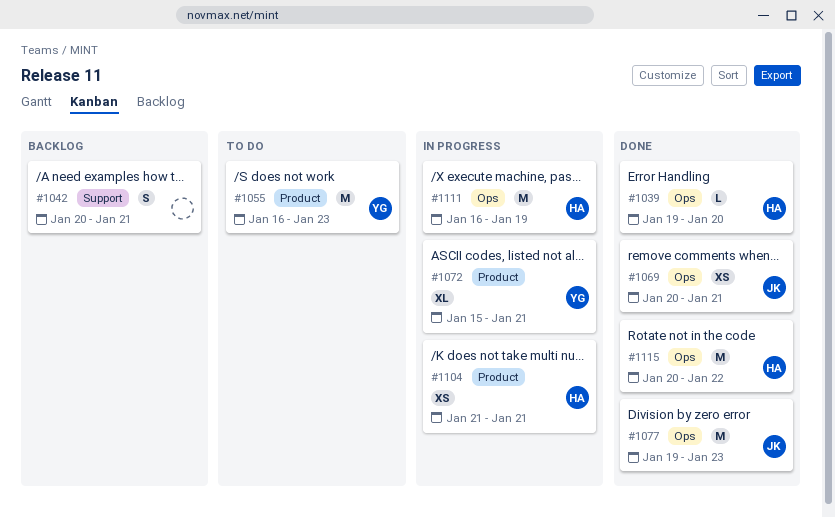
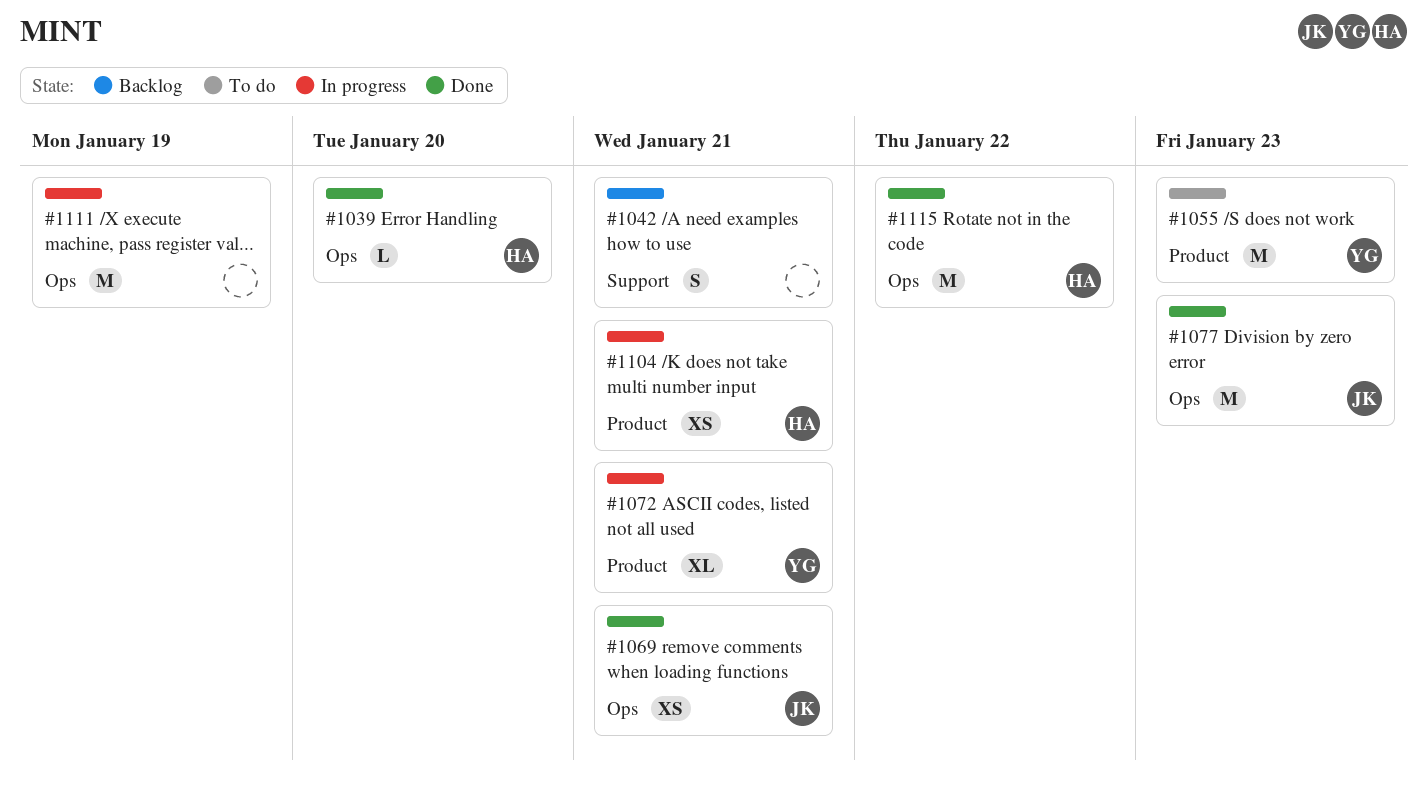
#1111, owner: HA -> none

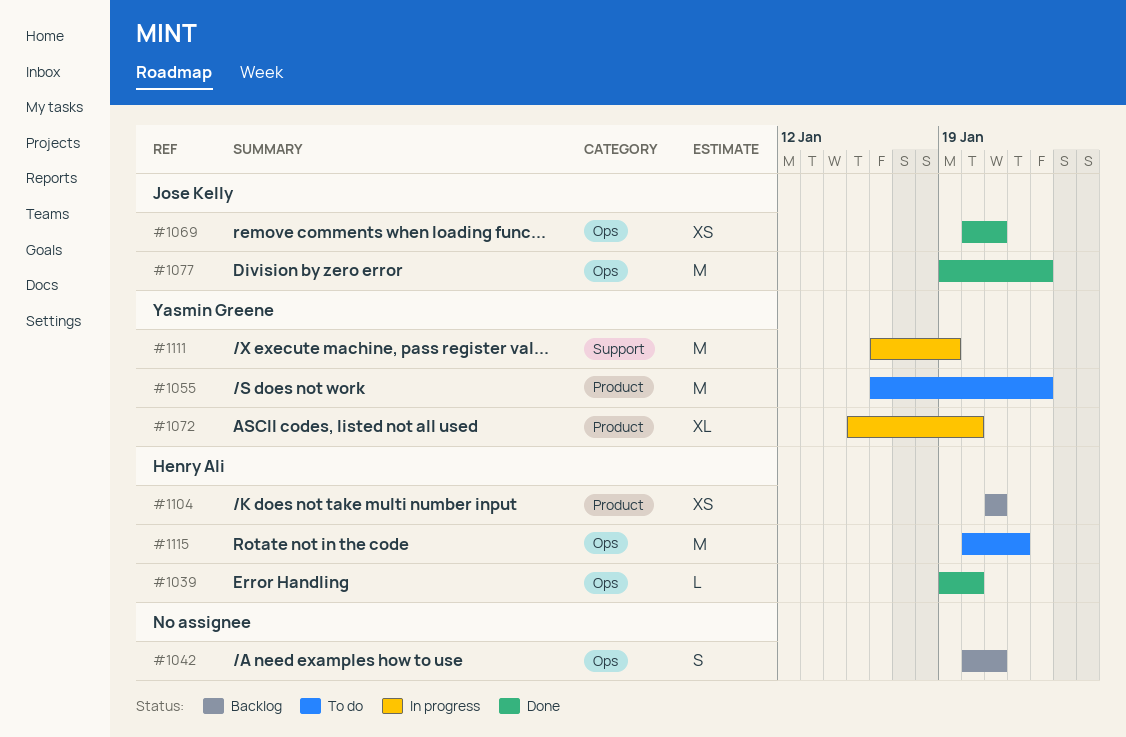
#1042, label: Support -> Ops
#1072, due: Jan 21 -> Jan 20
#1104, status: In progress -> Backlog
#1111, owner: none -> Yasmin Greene
#1111, label: Ops -> Support
#1115, status: Done -> To do

